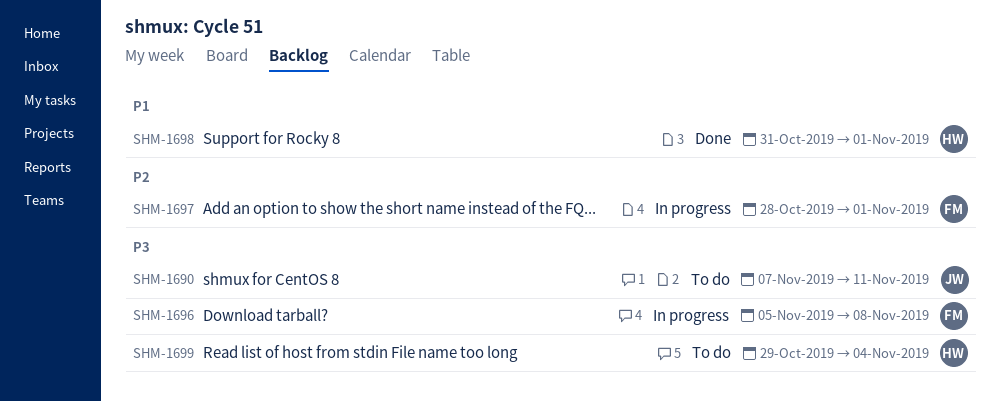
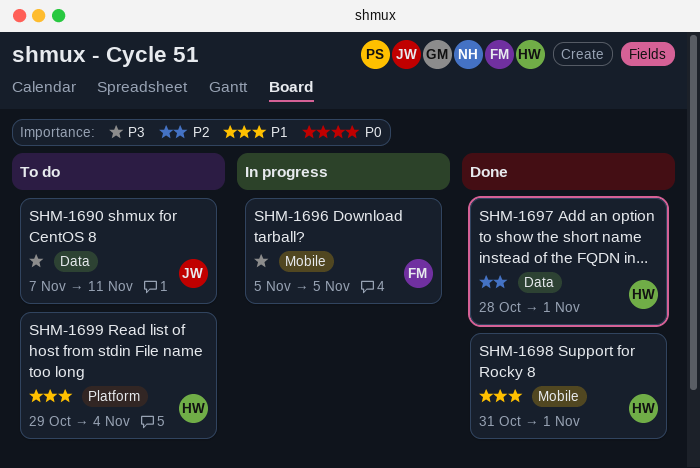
SHM-1696, due: Nov 8 -> Nov 5
SHM-1697, status: In progress -> Done
SHM-1697, owner: FM -> HW
SHM-1699, priority: P3 -> P1

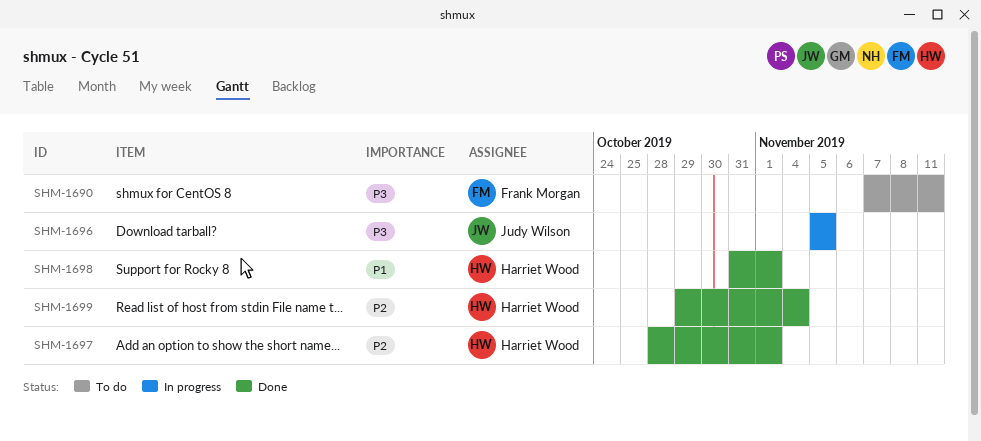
SHM-1690, owner: Judy Wilson -> Frank Morgan
SHM-1696, owner: Frank Morgan -> Judy Wilson
SHM-1699, status: To do -> Done
SHM-1699, priority: P1 -> P2

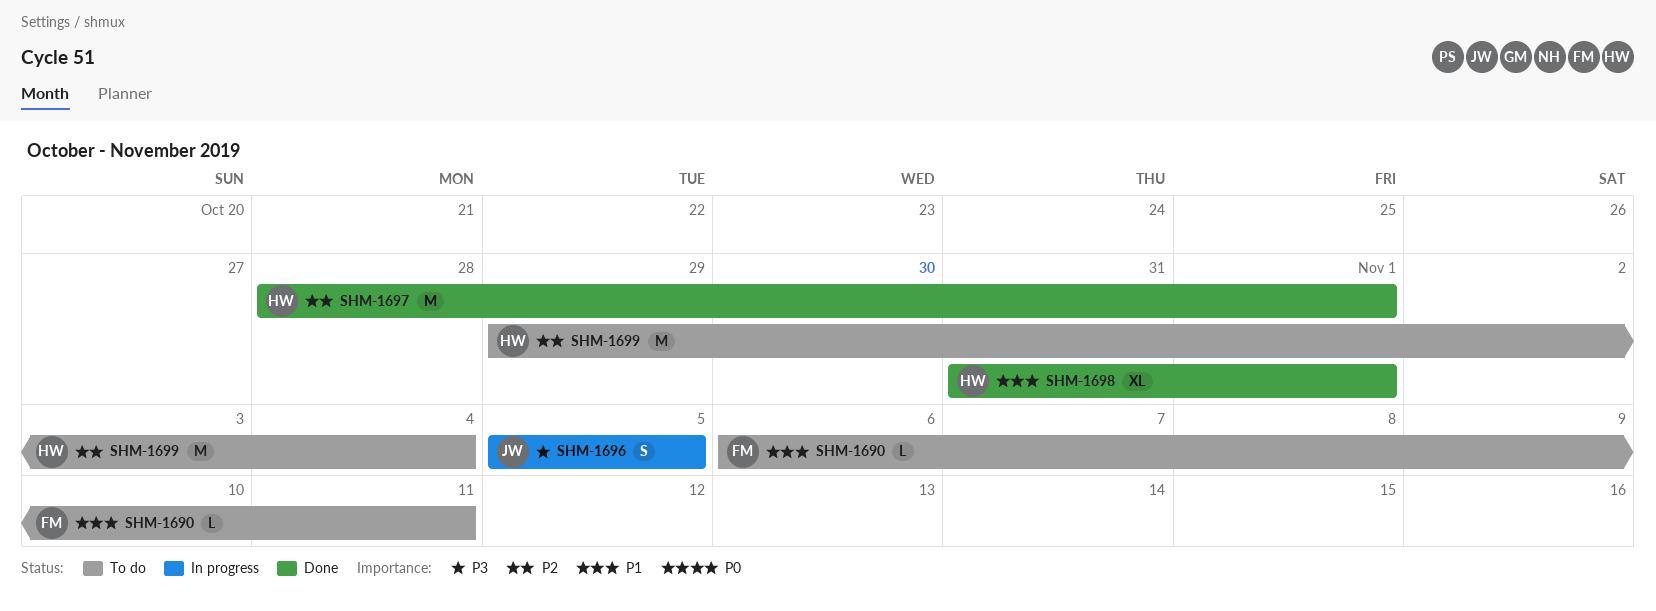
SHM-1690, priority: P3 -> P1
SHM-1690, start: Nov 7 -> Nov 6
SHM-1699, status: Done -> To do

